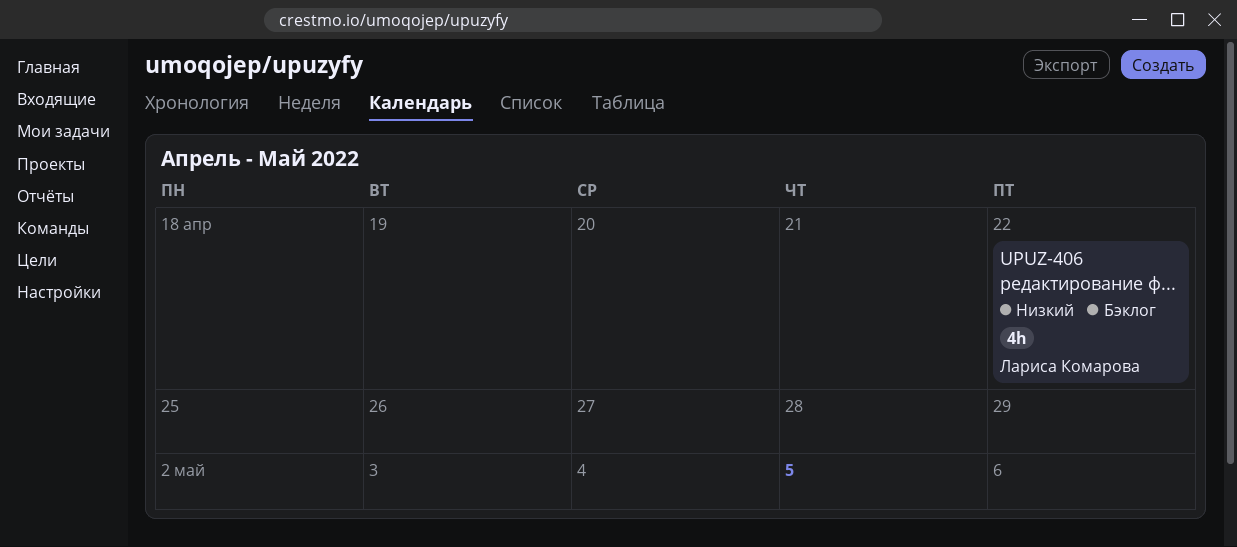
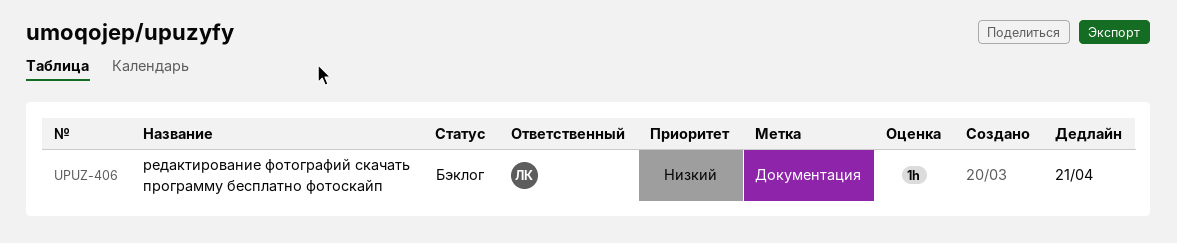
UPUZ-406, estimate: 4h -> 1h
UPUZ-406, due: Apr 22 -> Apr 21

